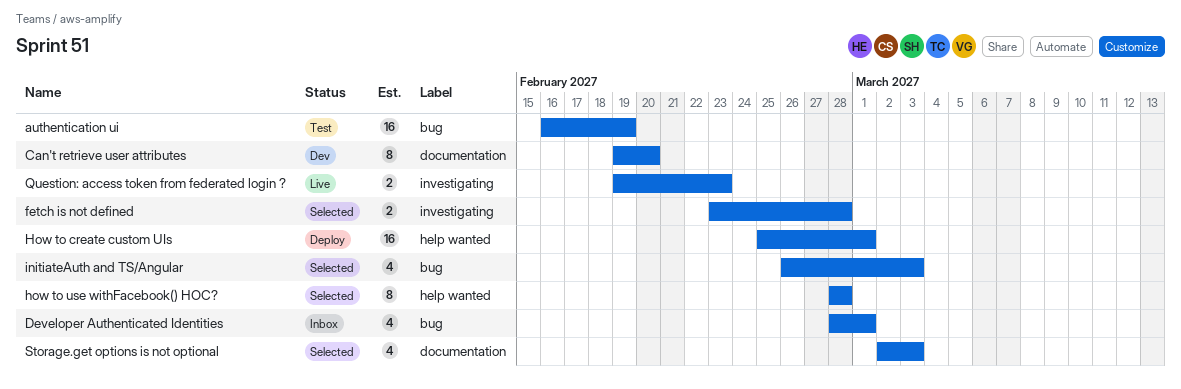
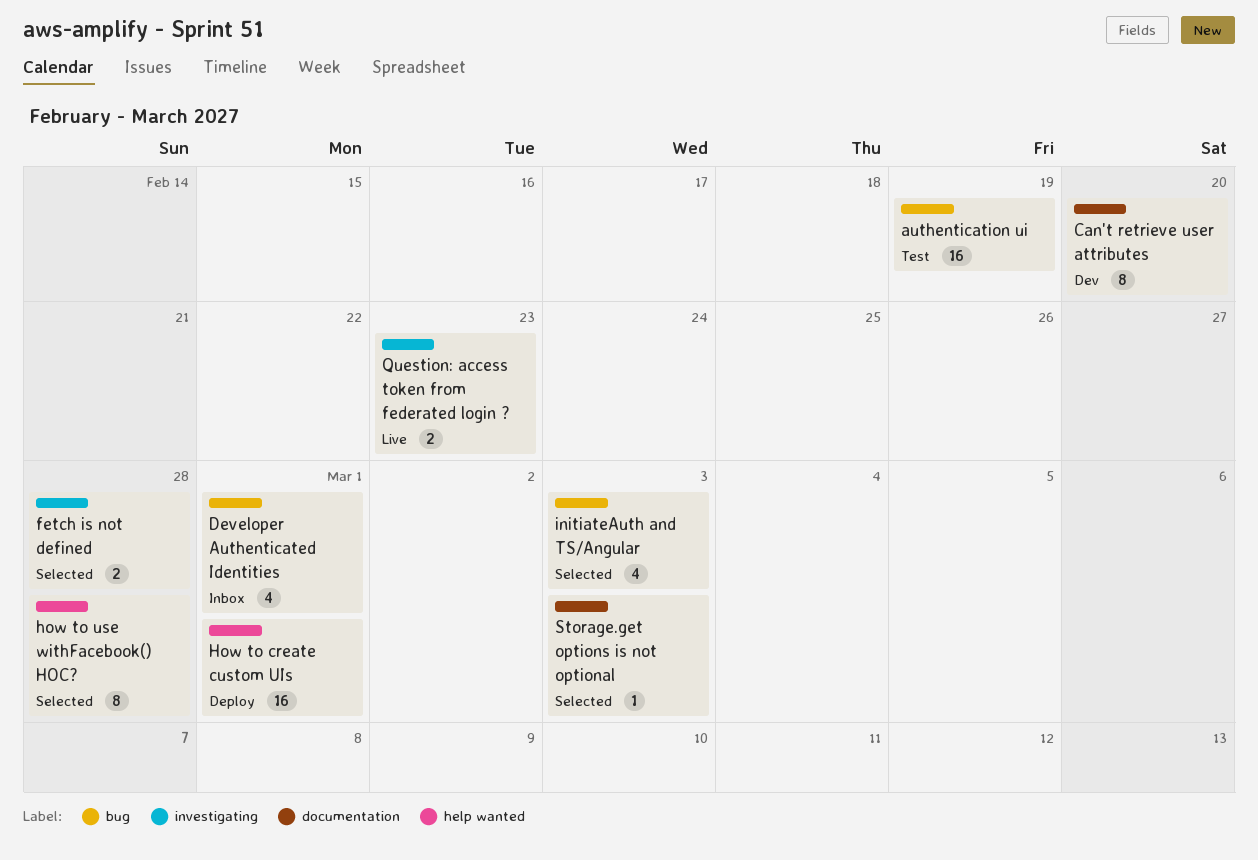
Storage.get options is not optional, estimate: 4 -> 1

